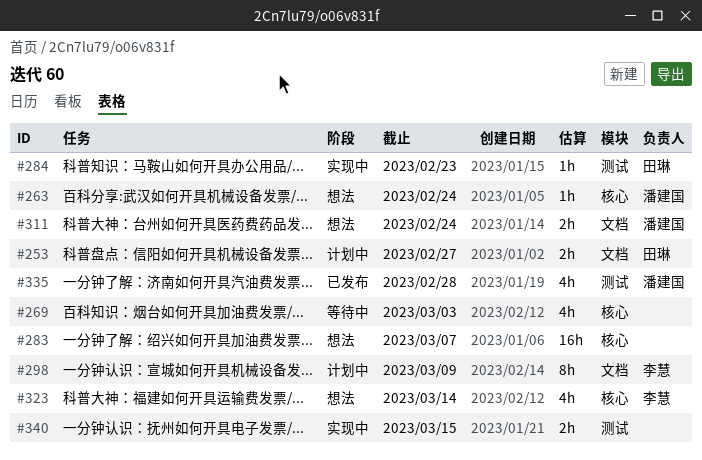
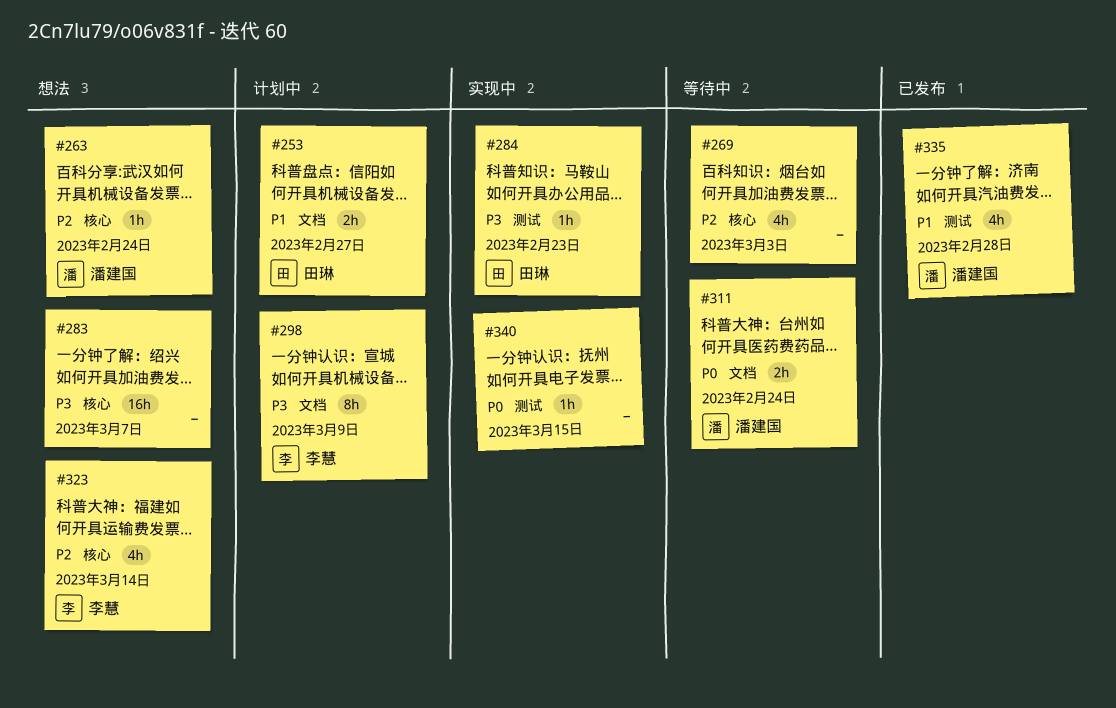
#311, status: 想法 -> 等待中
#340, estimate: 2h -> 1h

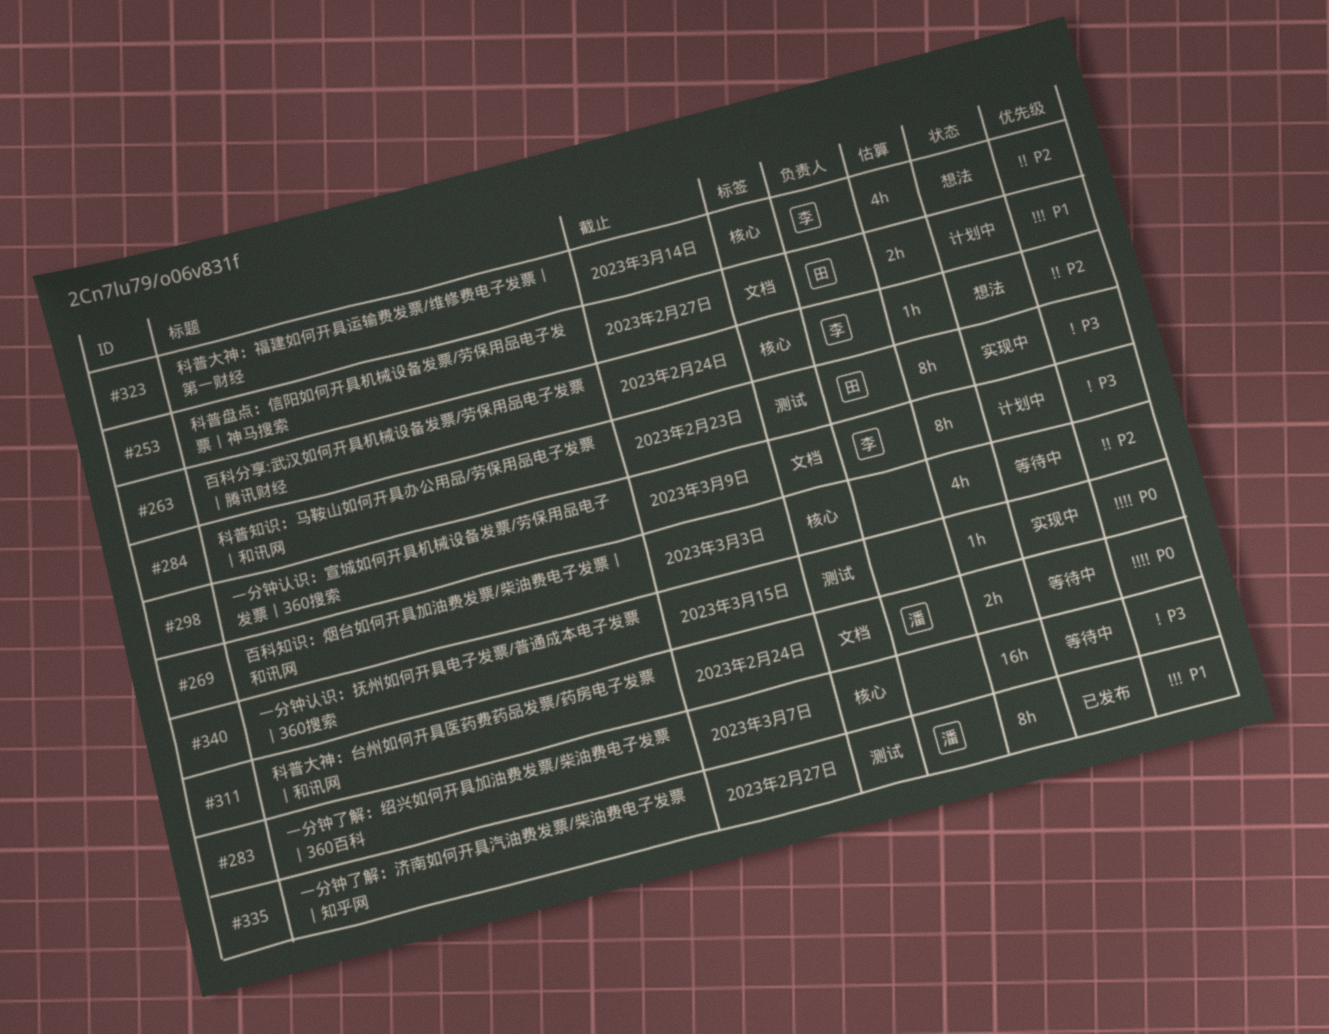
#263, owner: 潘建国 -> 李慧
#283, status: 想法 -> 等待中
#284, estimate: 1h -> 8h
#335, estimate: 4h -> 8h
#335, due: Feb 28 -> Feb 27

